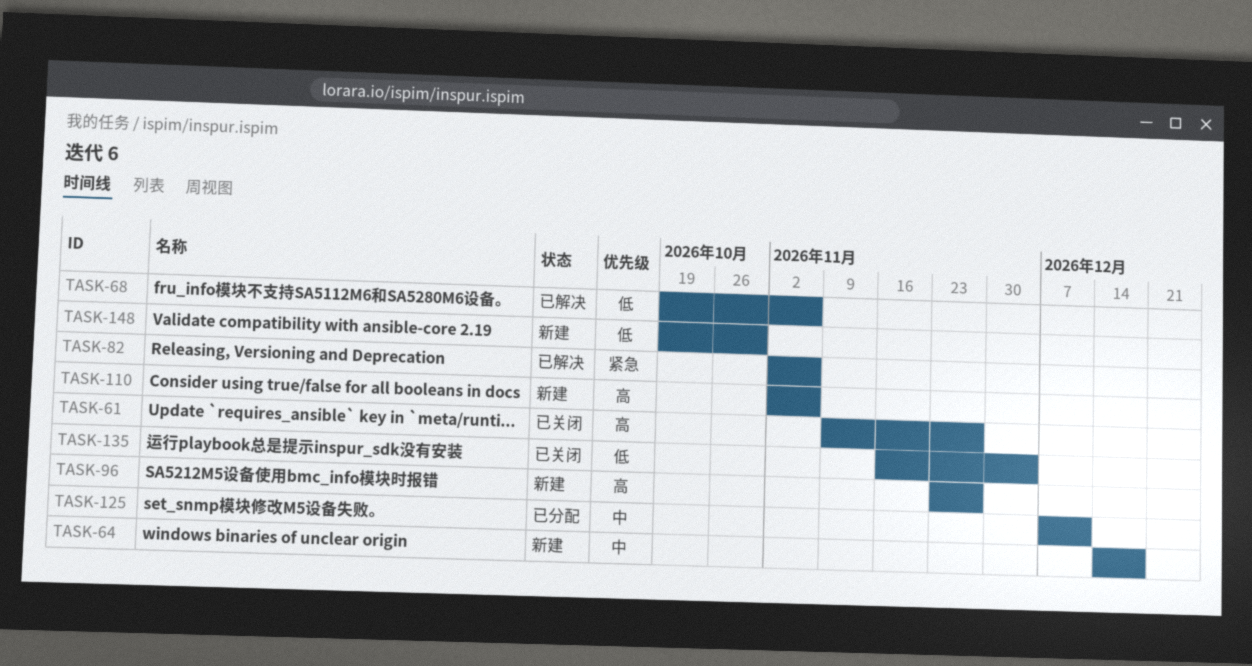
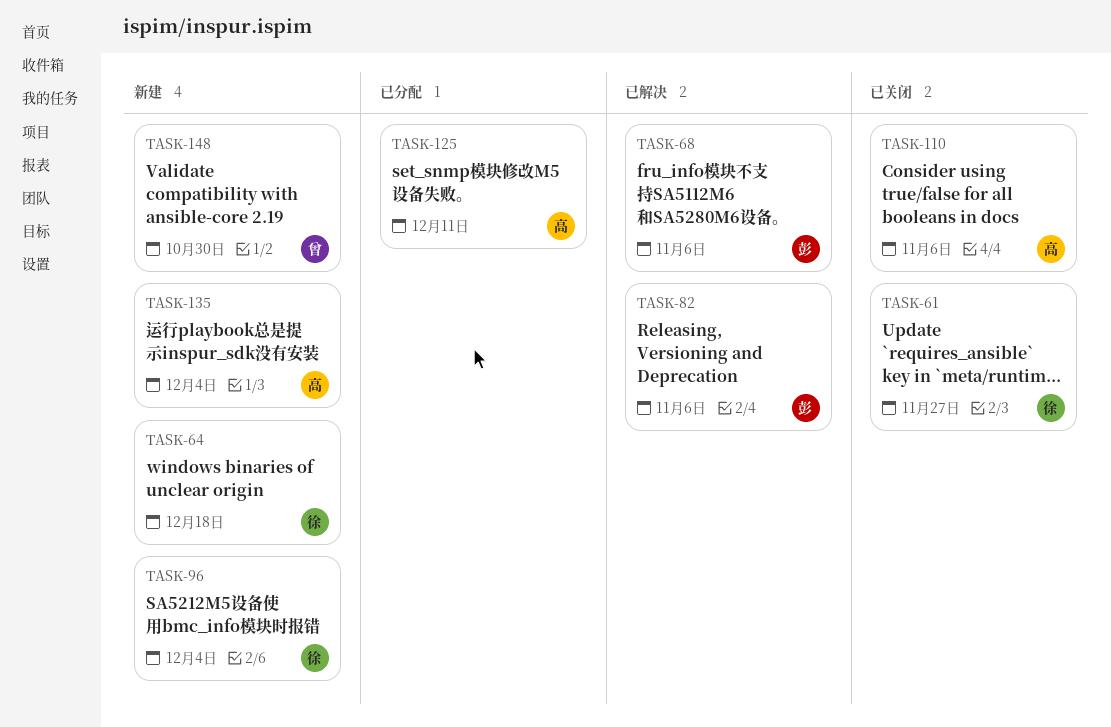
TASK-96, due: Nov 27 -> Dec 4
TASK-110, status: 新建 -> 已关闭
TASK-135, status: 已关闭 -> 新建

